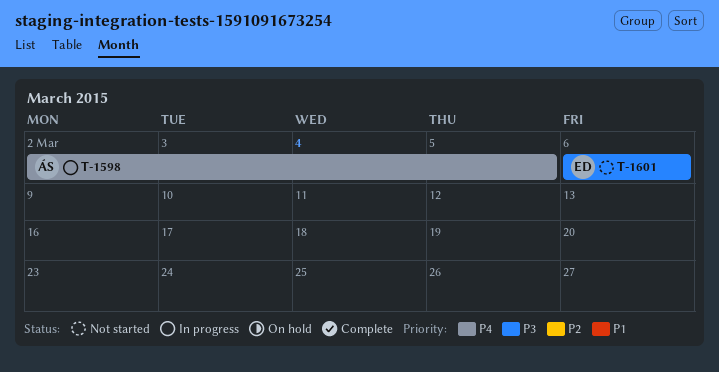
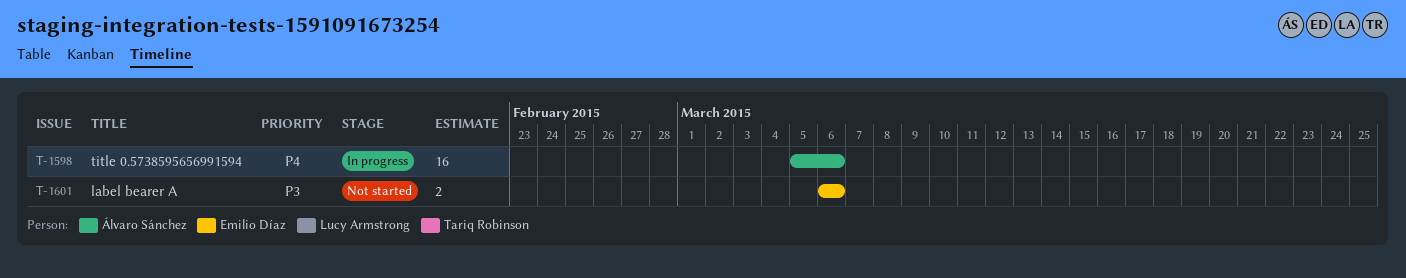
T-1598, start: Mar 2 -> Mar 5
T-1598, due: Mar 5 -> Mar 6

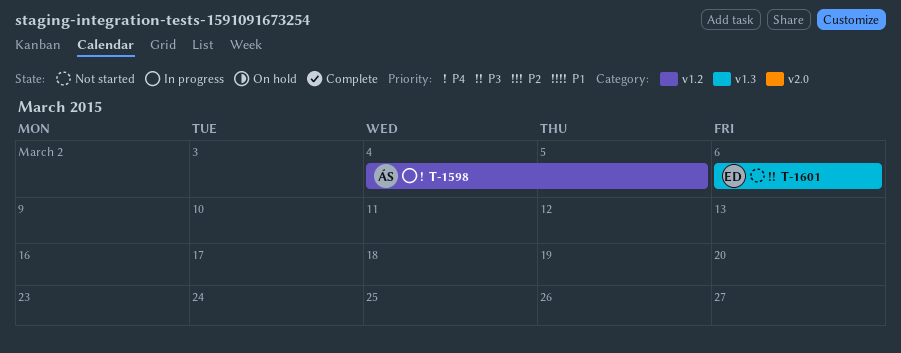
T-1598, start: Mar 5 -> Mar 4
T-1598, due: Mar 6 -> Mar 5

